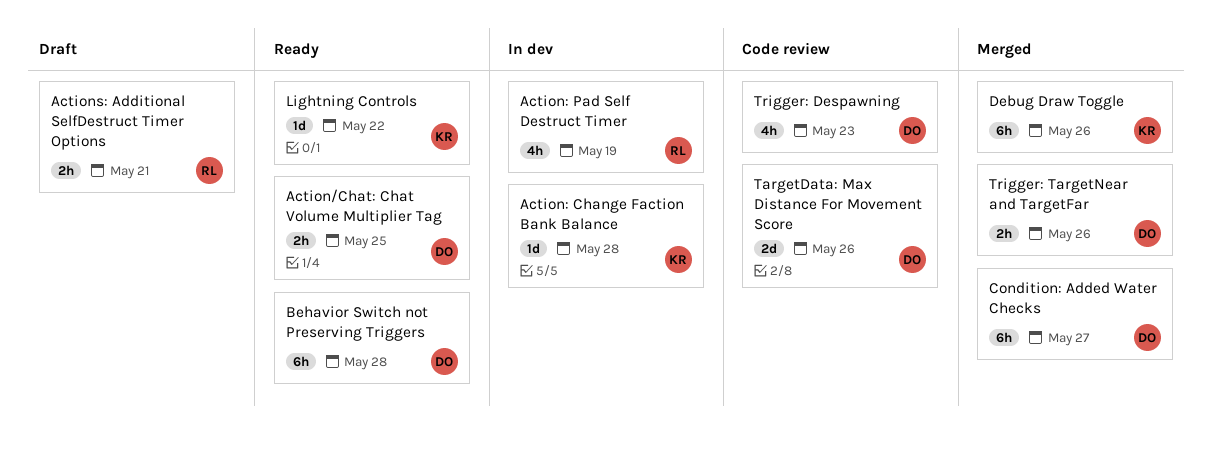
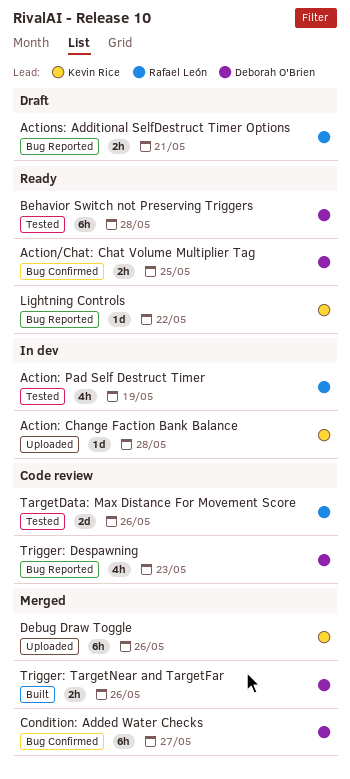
TargetData: Max Distance For Movement Score, owner: Deborah O'Brien -> Rafael León

